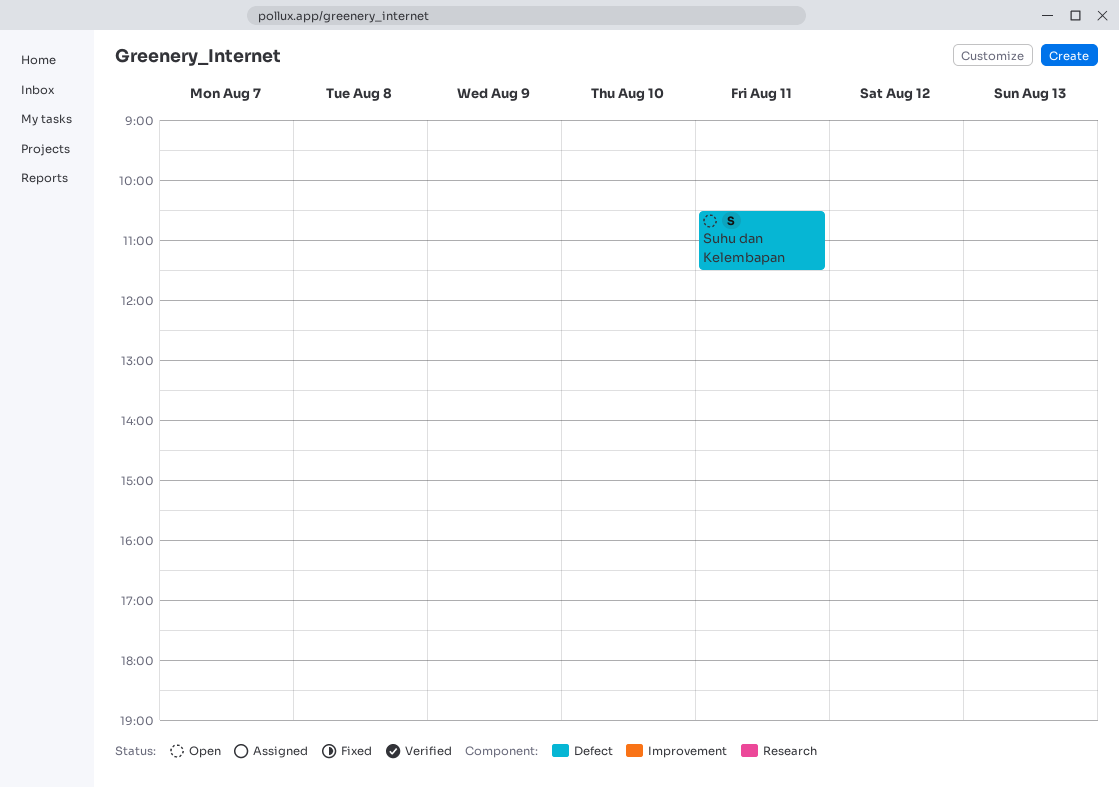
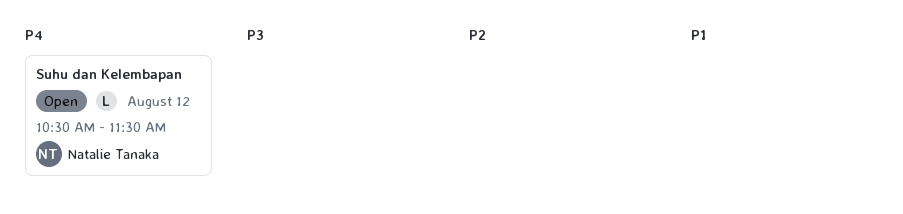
Suhu dan Kelembapan, estimate: S -> L
Suhu dan Kelembapan, day: Aug 11 -> Aug 12

